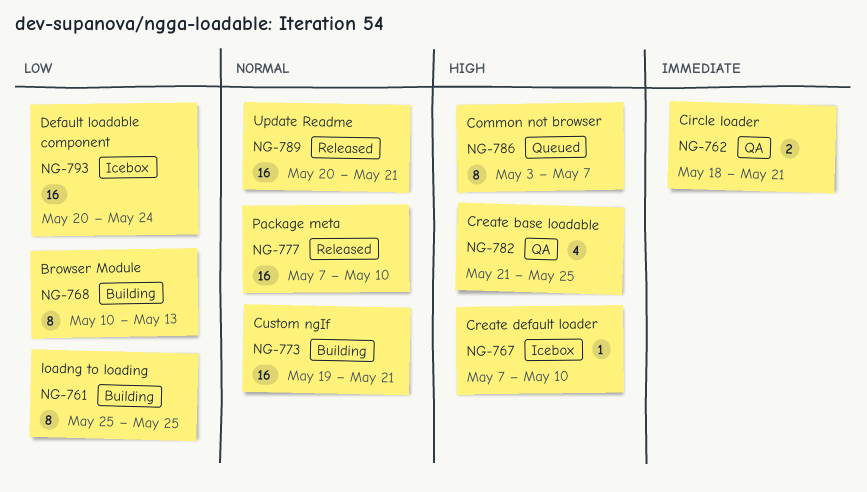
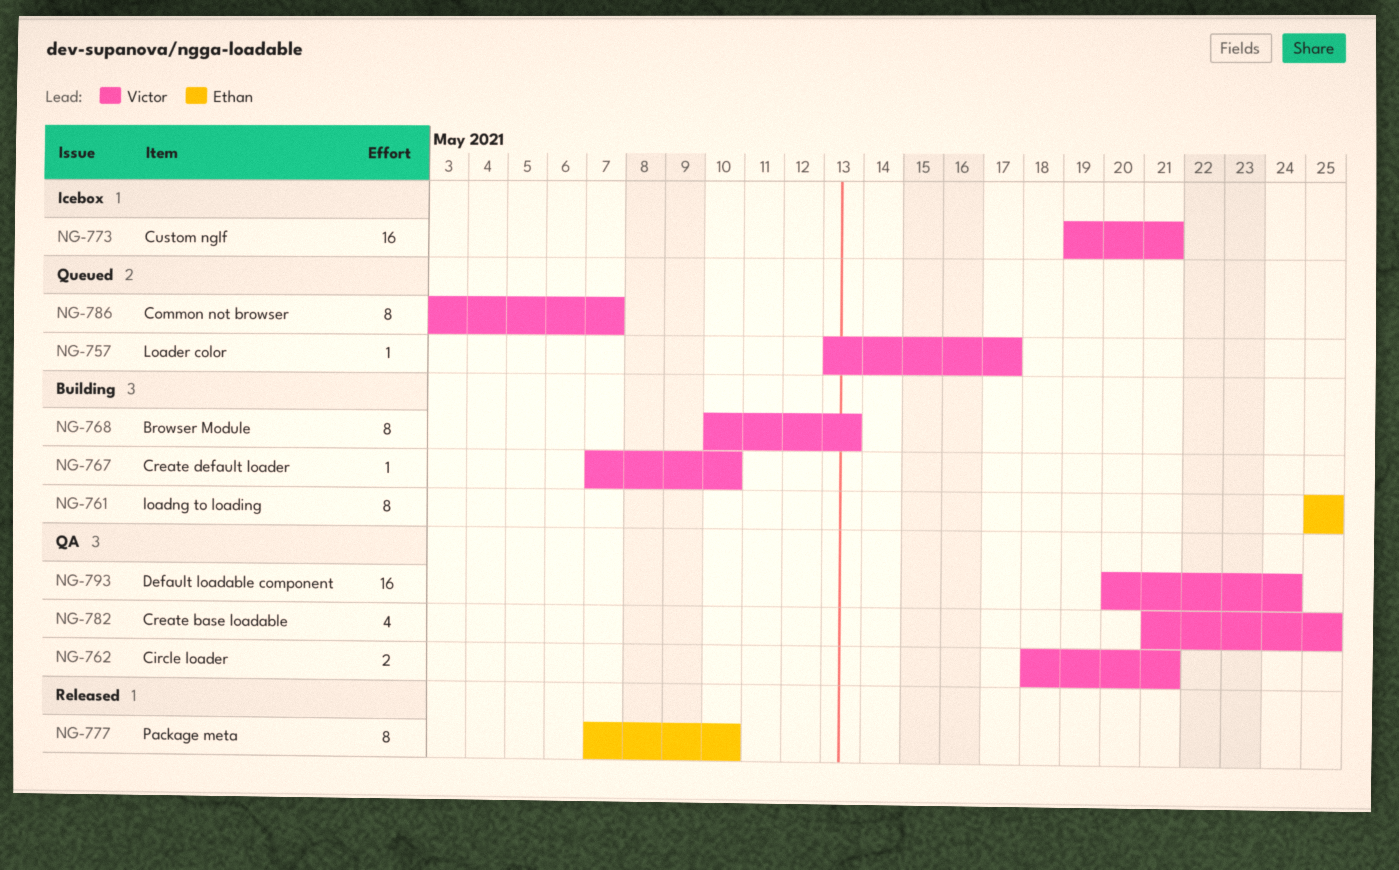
NG-757: none -> present
NG-767, status: Icebox -> Building
NG-773, status: Building -> Icebox
NG-777, estimate: 16 -> 8
NG-789: present -> none
NG-793, status: Icebox -> QA

